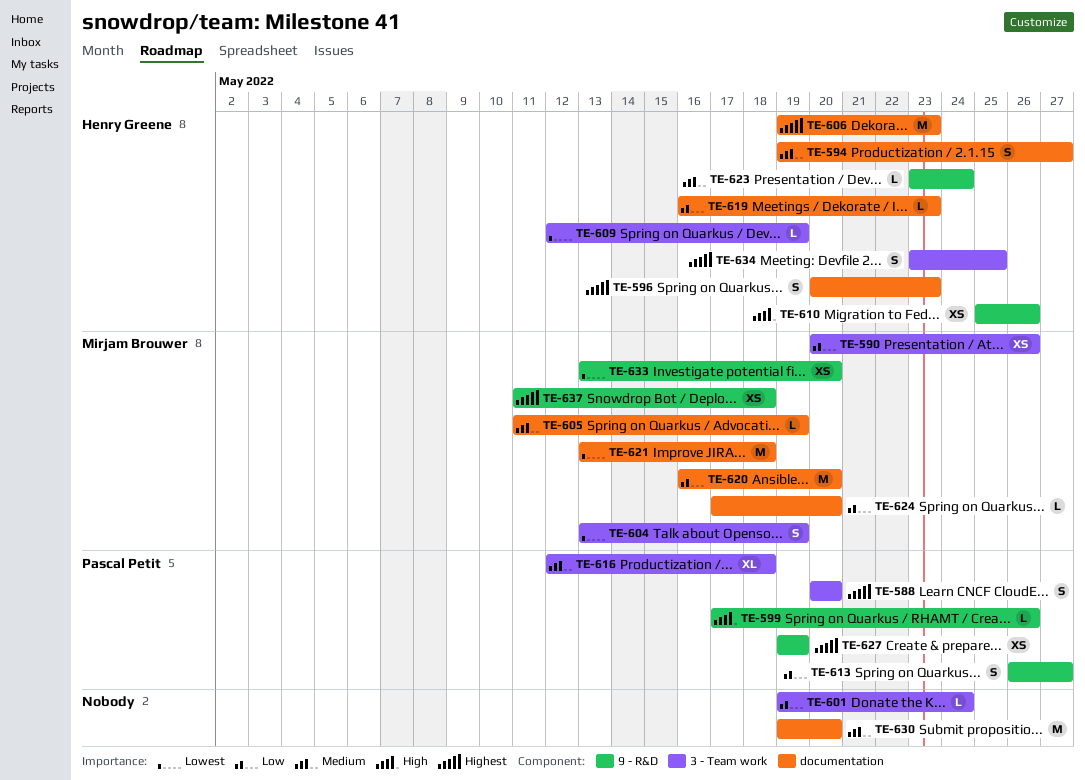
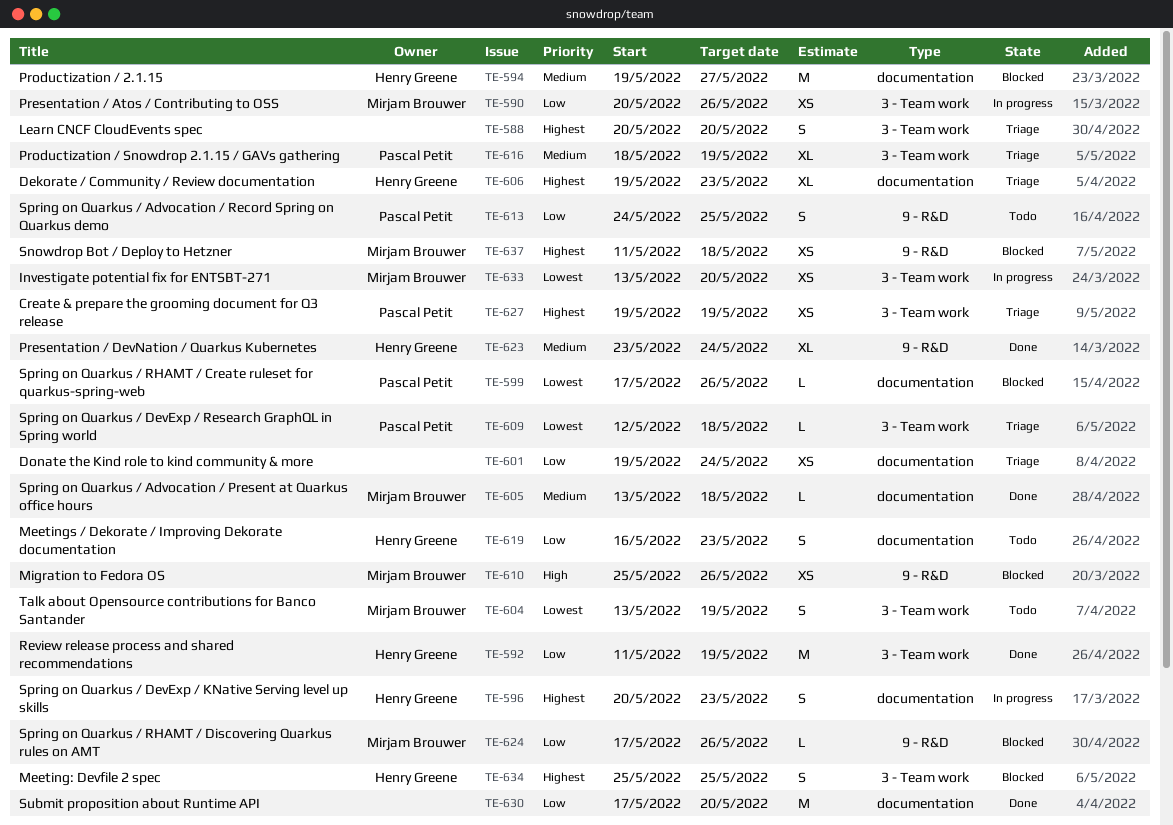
TE-588, owner: Pascal Petit -> none
TE-592: none -> present
TE-594, estimate: S -> M
TE-599, priority: High -> Lowest
TE-599, label: 9 - R&D -> documentation
TE-601, label: 3 - Team work -> documentation
TE-601, estimate: L -> XS
TE-605, start: May 11 -> May 13
TE-605, due: May 19 -> May 18
TE-606, estimate: M -> XL
TE-609, owner: Henry Greene -> Pascal Petit
TE-609, due: May 19 -> May 18
TE-610, owner: Henry Greene -> Mirjam Brouwer
TE-613, start: May 26 -> May 24
TE-613, due: May 27 -> May 25
TE-616, start: May 12 -> May 18
TE-616, due: May 18 -> May 19
TE-619, estimate: L -> S
TE-620: present -> none
TE-621: present -> none
TE-623, estimate: L -> XL
TE-624, label: documentation -> 9 - R&D
TE-624, due: May 20 -> May 26
TE-627, label: 9 - R&D -> 3 - Team work
TE-630, priority: Medium -> Low
TE-630, start: May 19 -> May 17
TE-633, label: 9 - R&D -> 3 - Team work
TE-634, start: May 23 -> May 25

